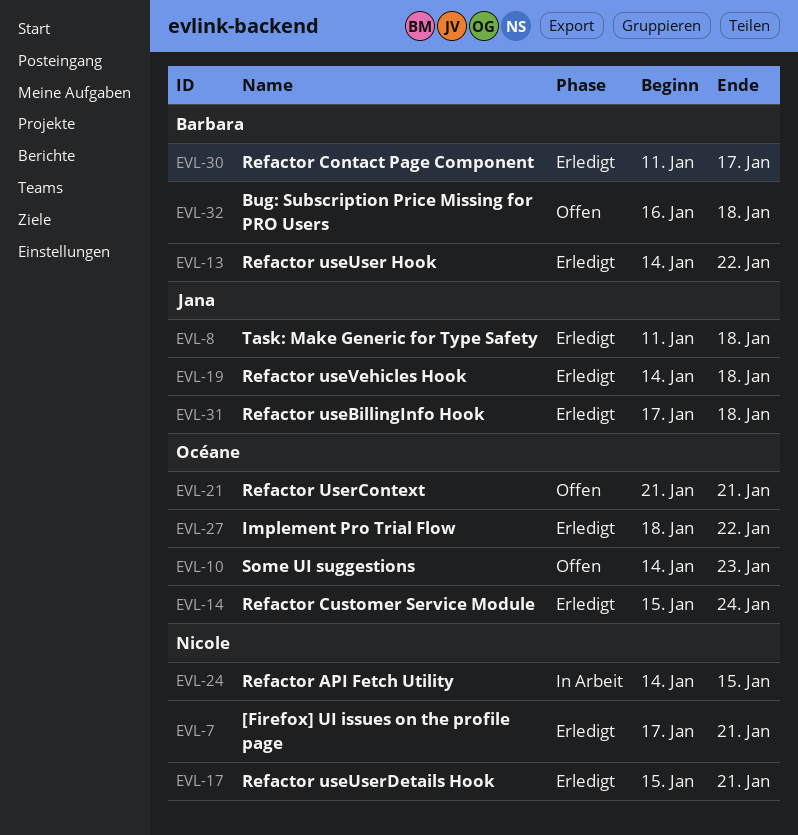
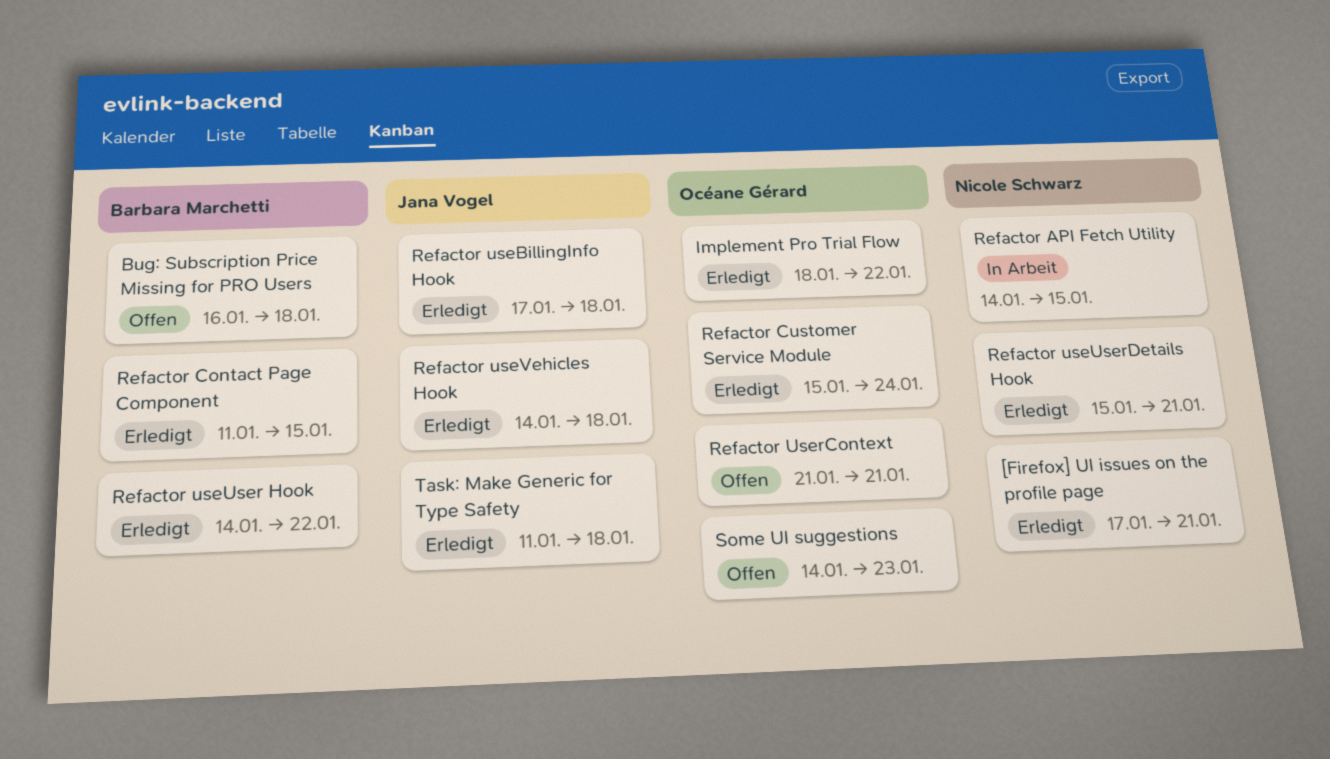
Refactor Contact Page Component, due: Jan 17 -> Jan 15

